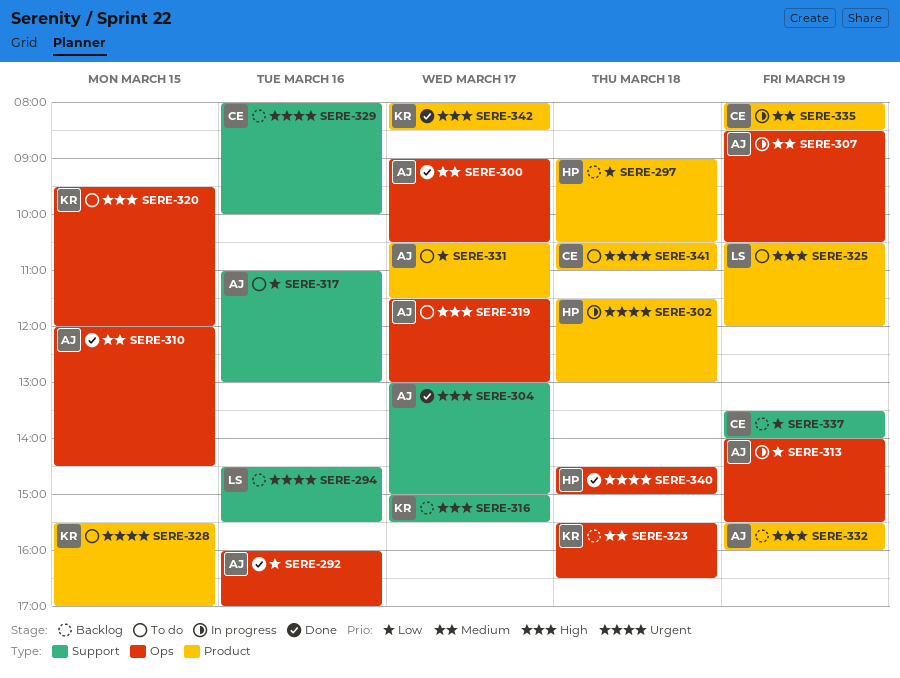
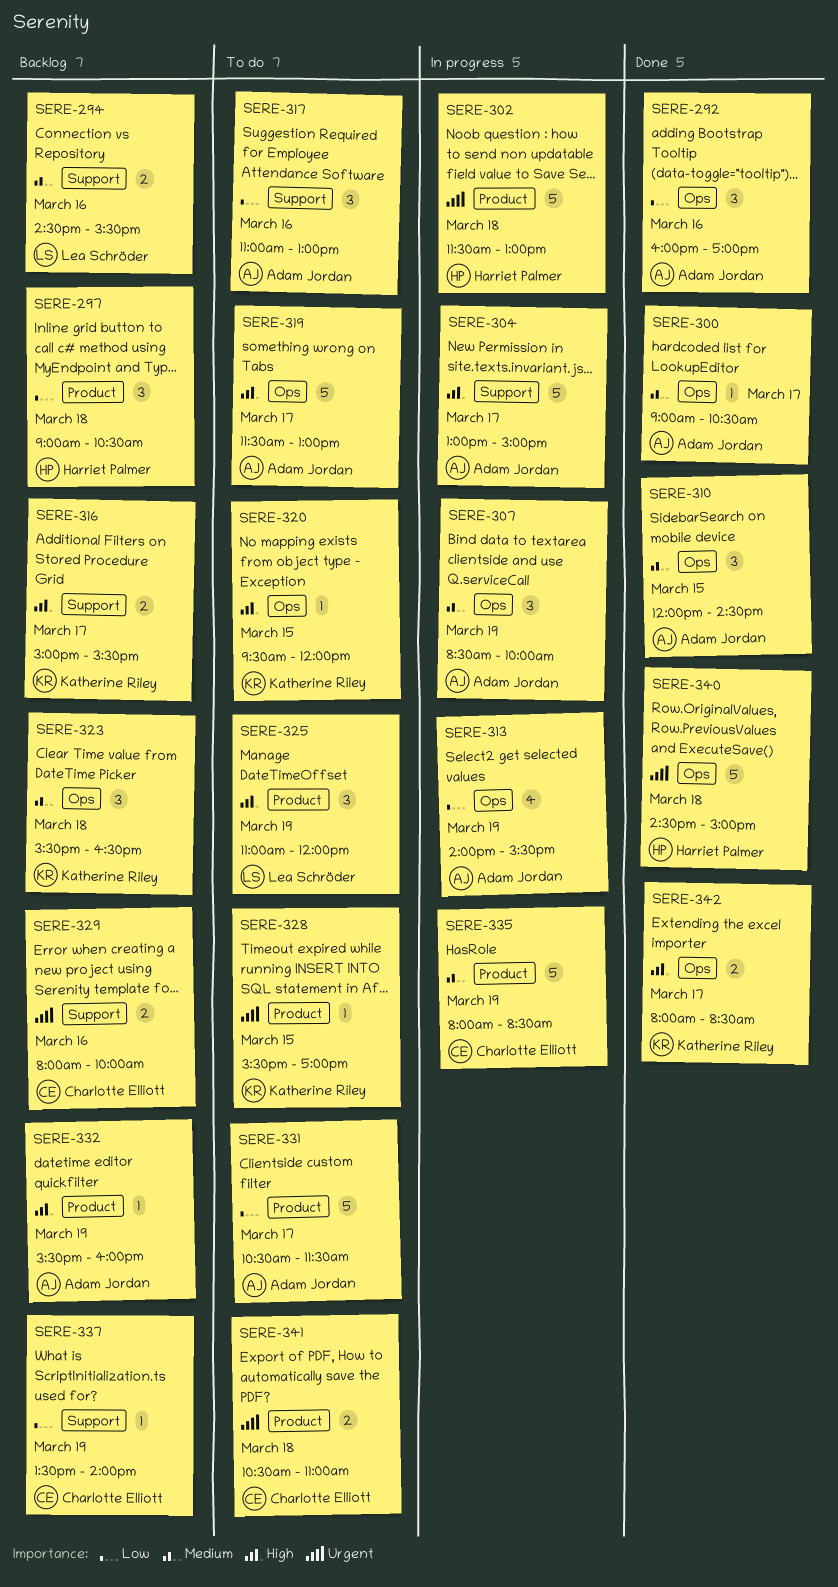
SERE-294, priority: Urgent -> Medium
SERE-304, status: Done -> In progress
SERE-307, ends: 10:30 -> 10:00
SERE-325, begins: 10:30 -> 11:00
SERE-342, label: Product -> Ops

